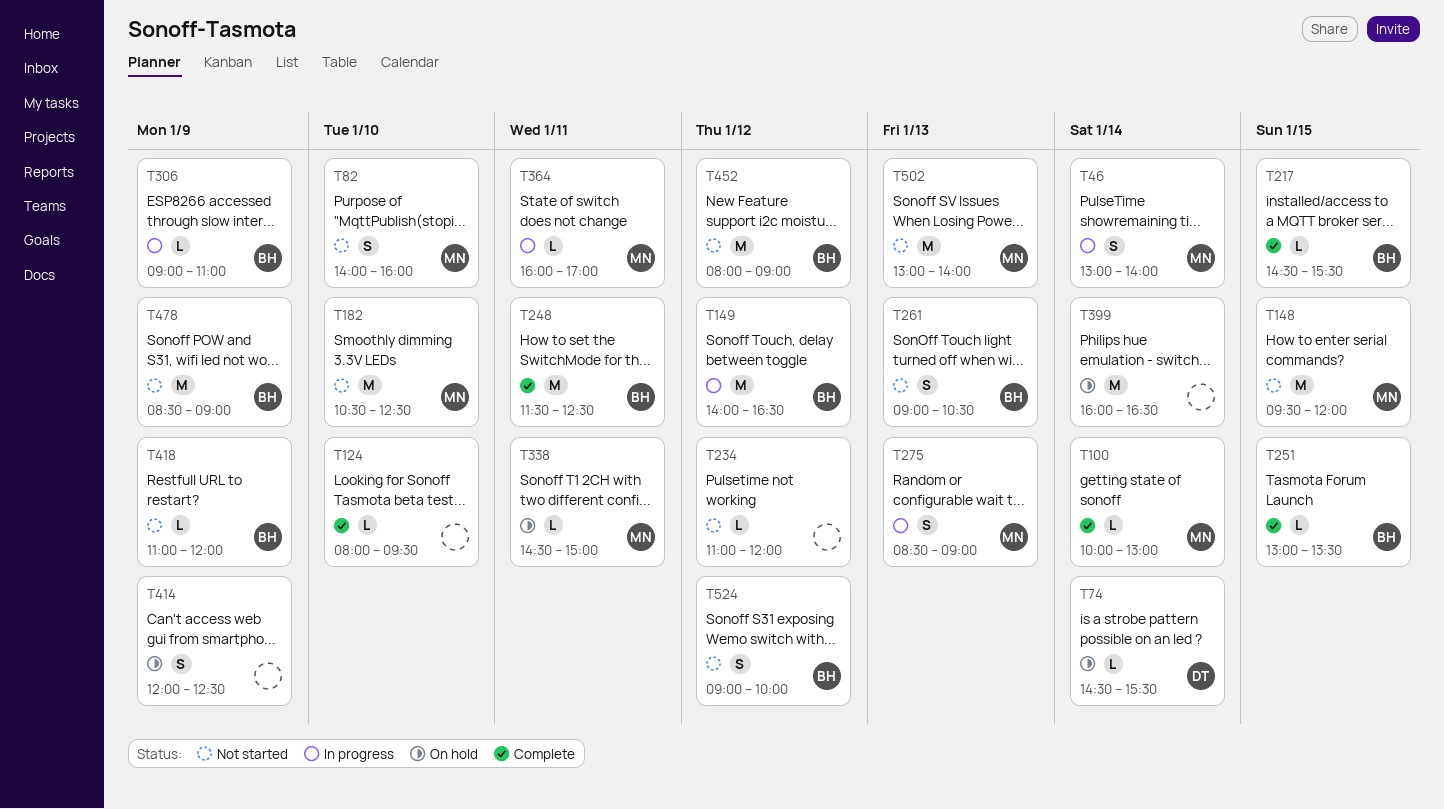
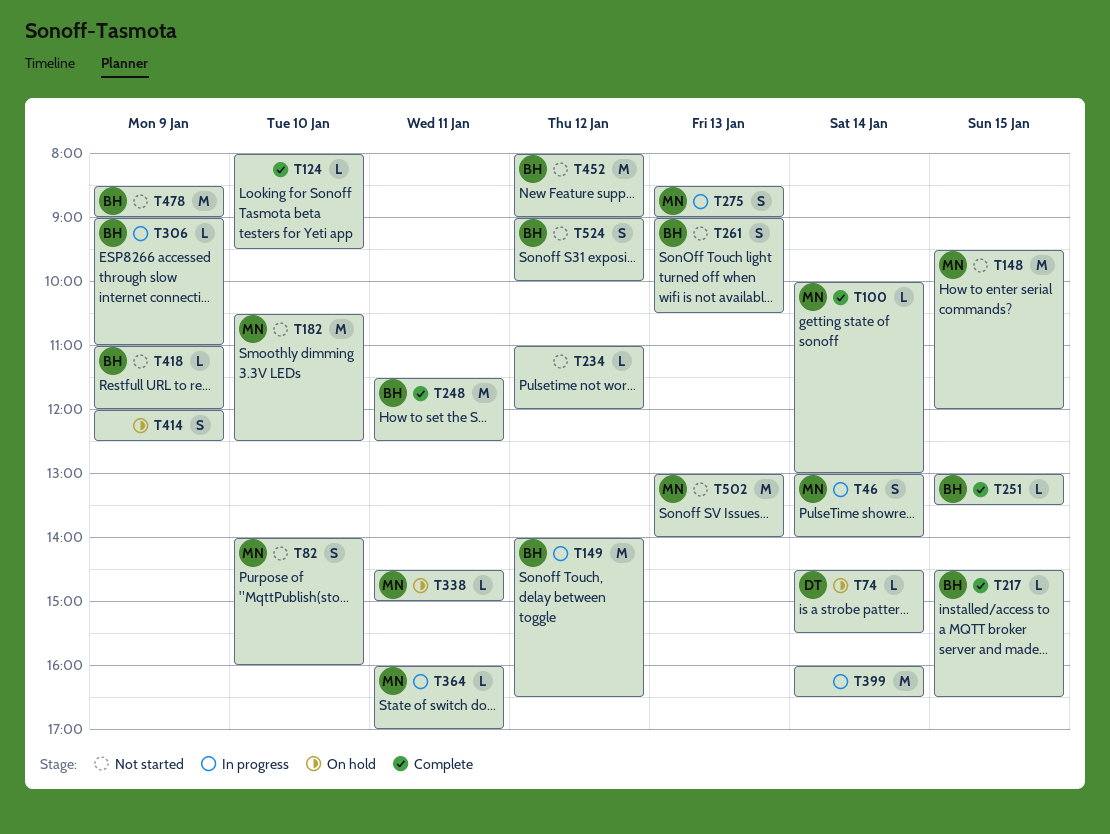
T217, ends: 15:30 -> 16:30
T399, status: On hold -> In progress

